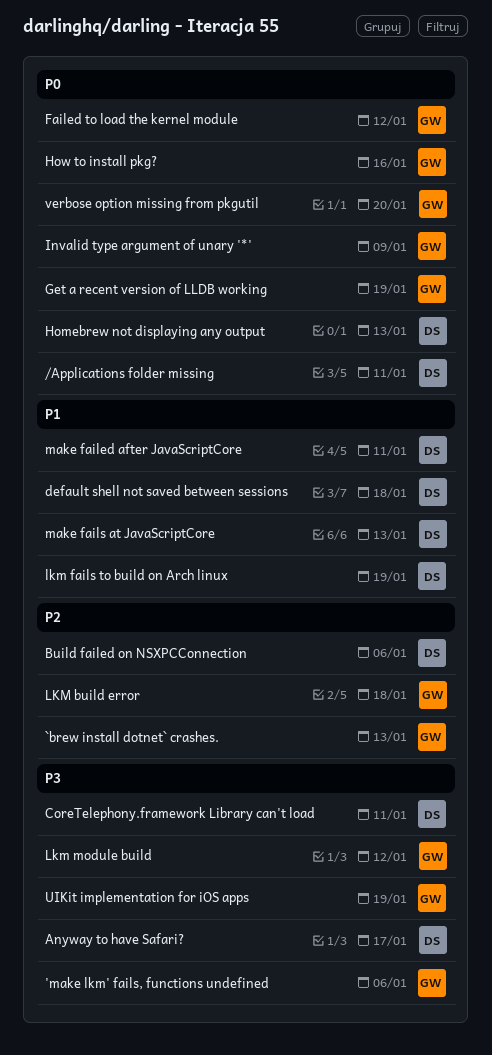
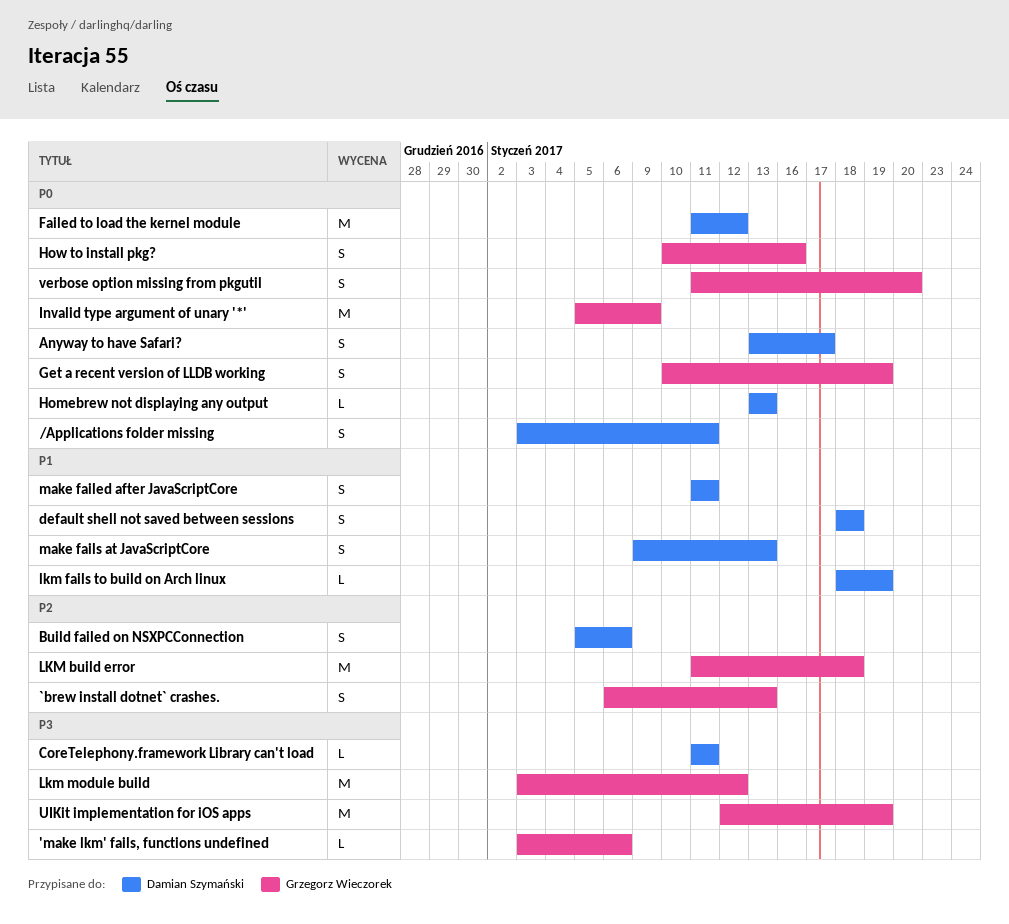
Anyway to have Safari?, priority: P3 -> P0
Failed to load the kernel module, owner: Grzegorz Wieczorek -> Damian Szymański

